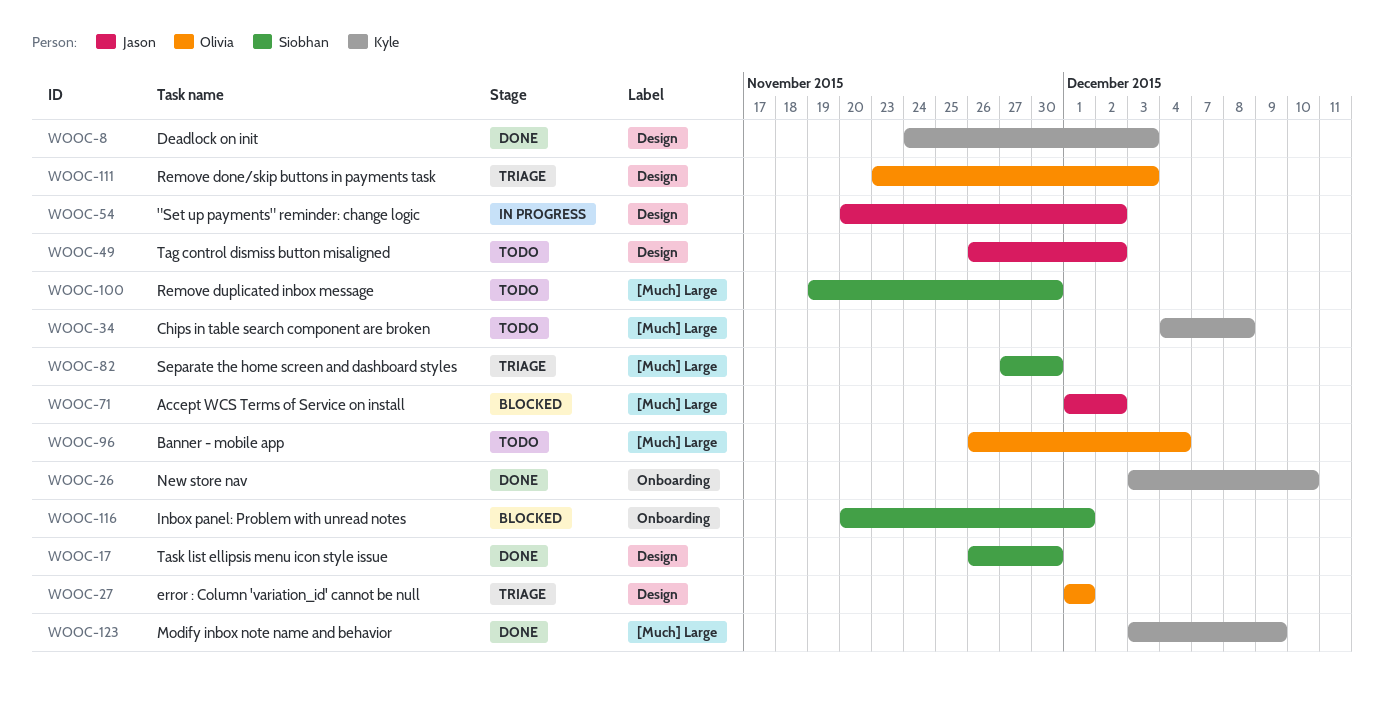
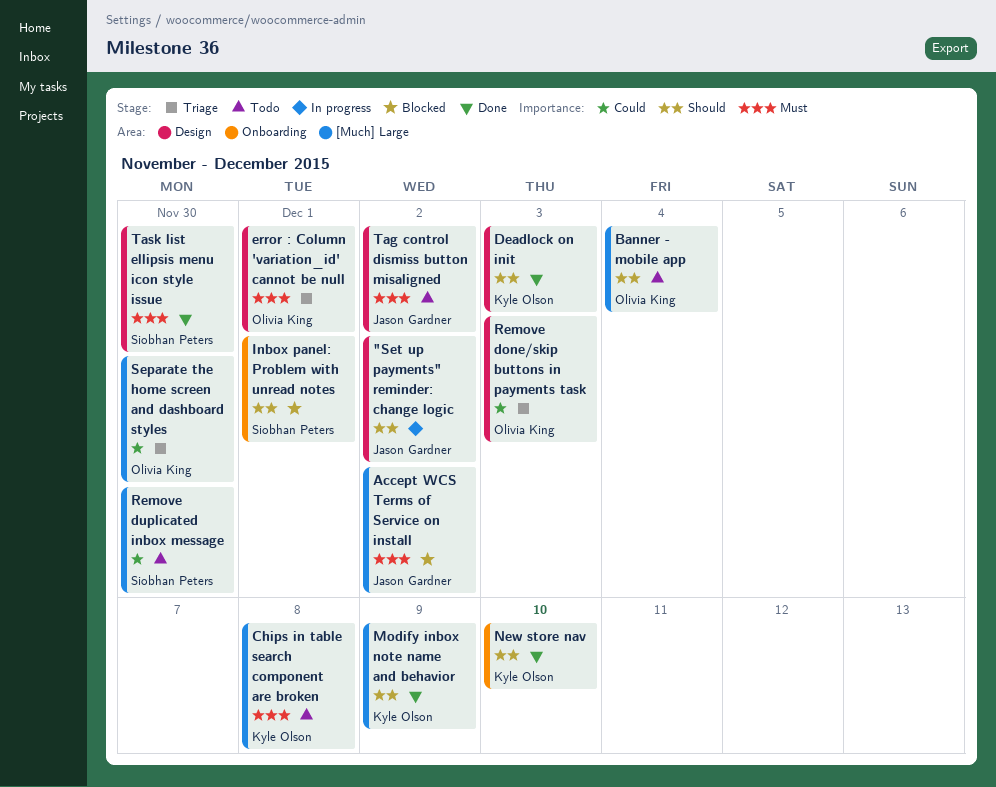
Separate the home screen and dashboard styles, owner: Siobhan Peters -> Olivia King

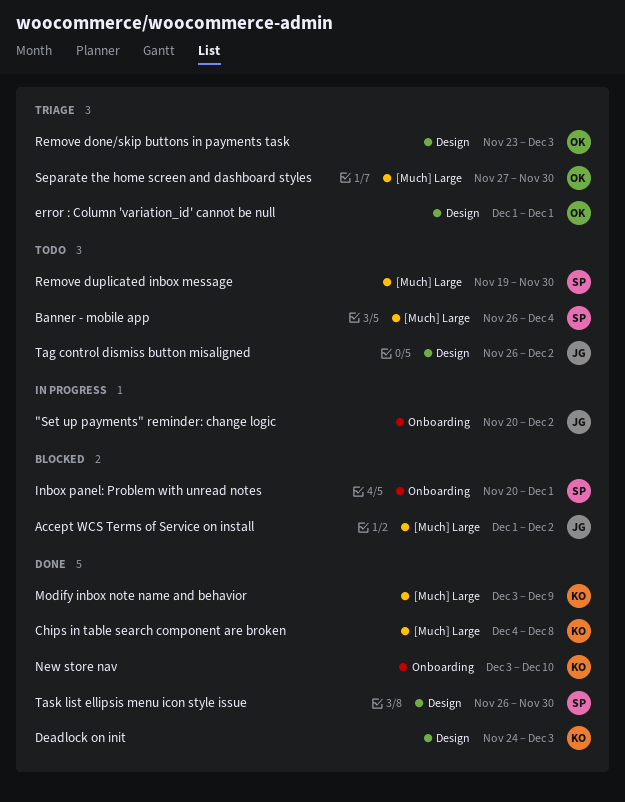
"Set up payments" reminder: change logic, label: Design -> Onboarding
Banner - mobile app, owner: Olivia King -> Siobhan Peters
Chips in table search component are broken, status: Todo -> Done

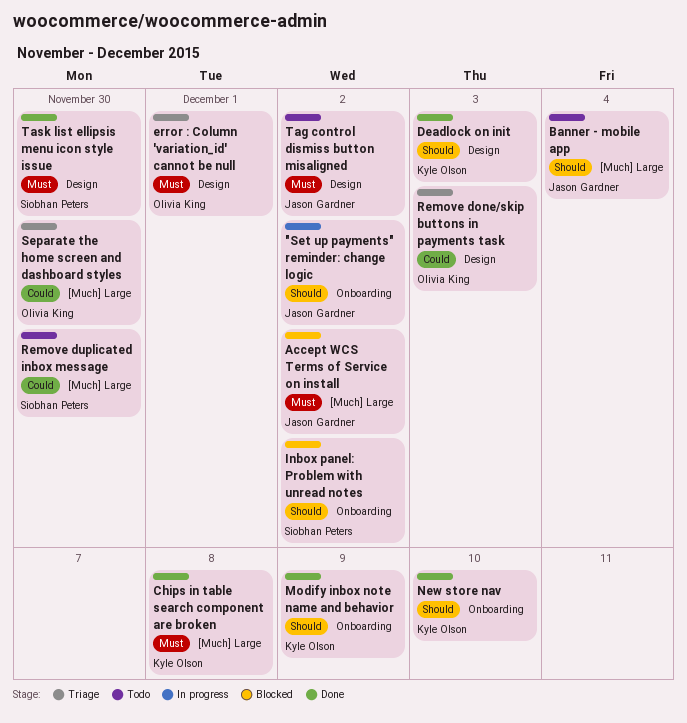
Banner - mobile app, owner: Siobhan Peters -> Jason Gardner
Inbox panel: Problem with unread notes, due: Dec 1 -> Dec 2
Modify inbox note name and behavior, label: [Much] Large -> Onboarding

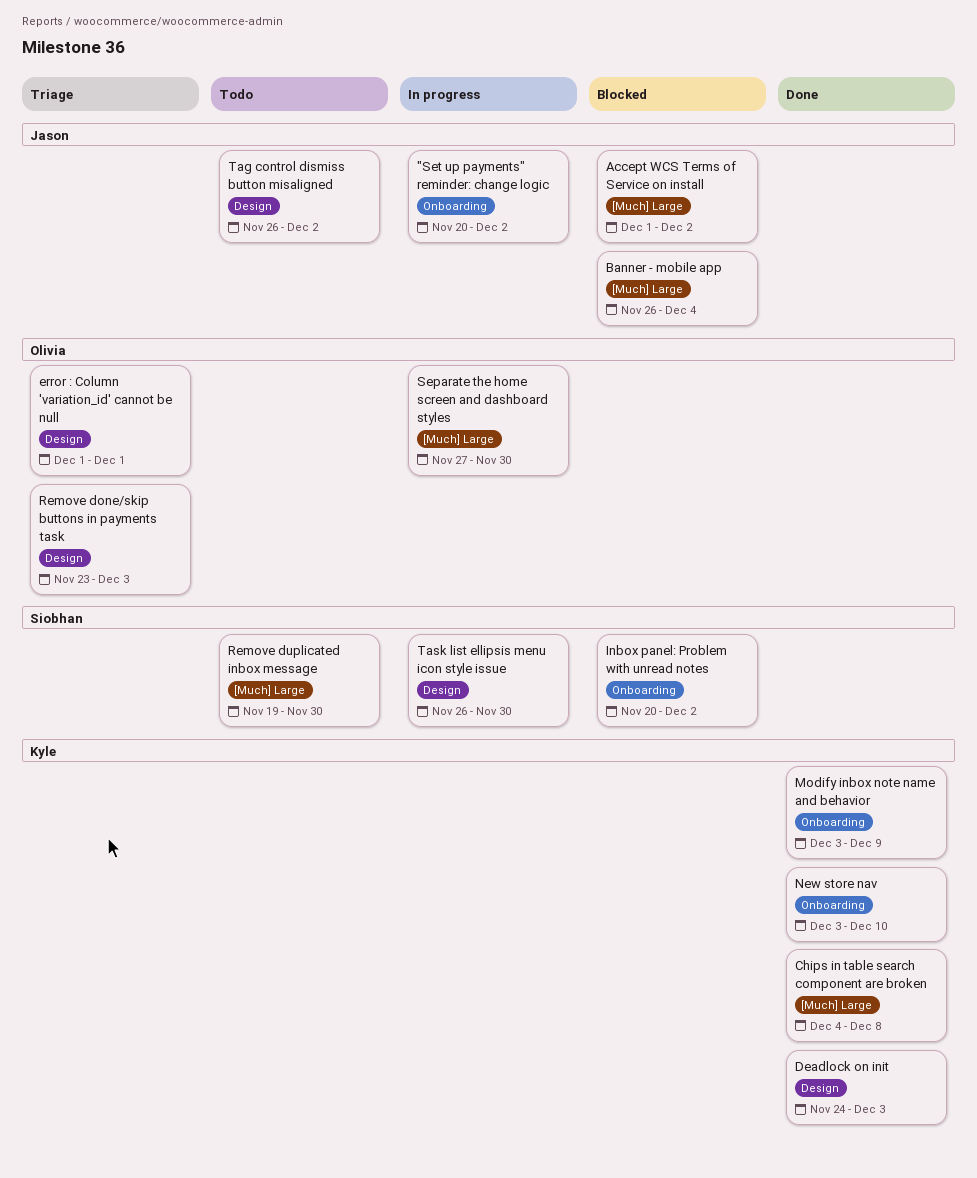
Banner - mobile app, status: Todo -> Blocked
Separate the home screen and dashboard styles, status: Triage -> In progress
Task list ellipsis menu icon style issue, status: Done -> In progress

